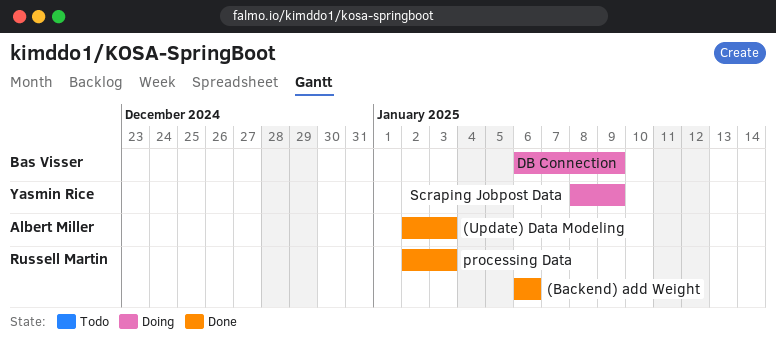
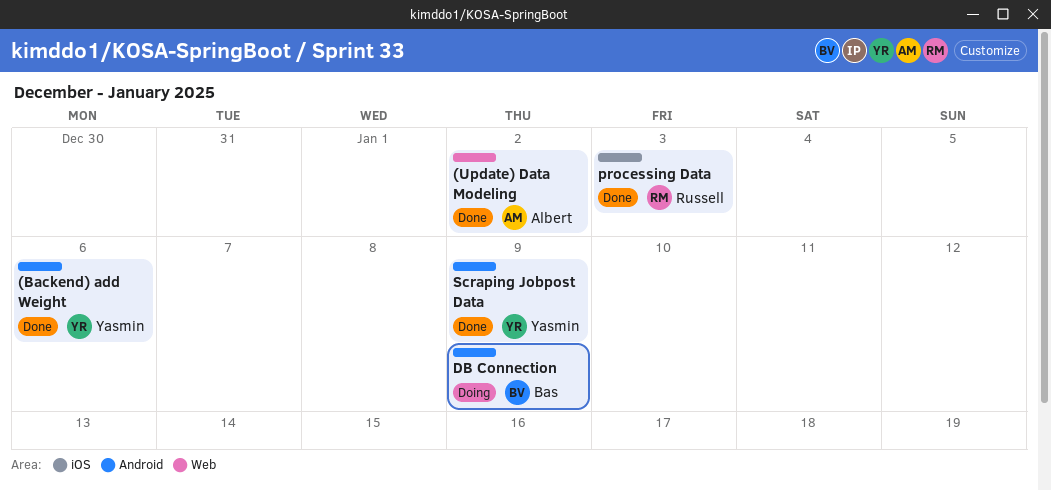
(Backend) add Weight, owner: Russell Martin -> Yasmin Rice
(Update) Data Modeling, due: Jan 3 -> Jan 2
Scraping Jobpost Data, status: Doing -> Done

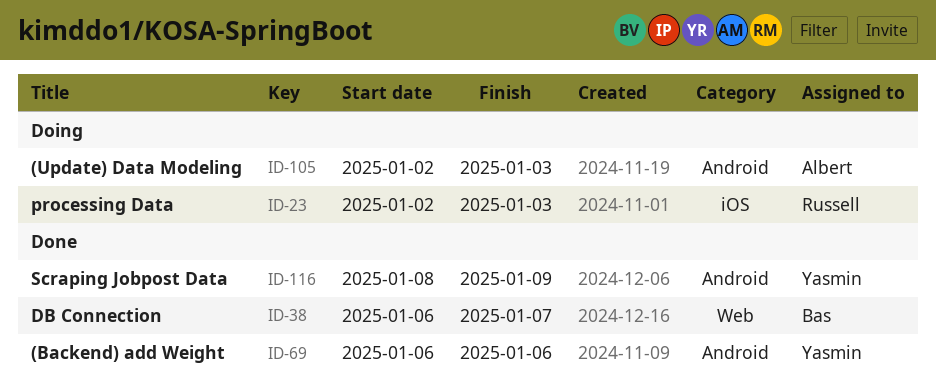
(Update) Data Modeling, status: Done -> Doing
(Update) Data Modeling, label: Web -> Android
(Update) Data Modeling, due: Jan 2 -> Jan 3
DB Connection, status: Doing -> Done
DB Connection, label: Android -> Web
DB Connection, due: Jan 9 -> Jan 7
processing Data, status: Done -> Doing

